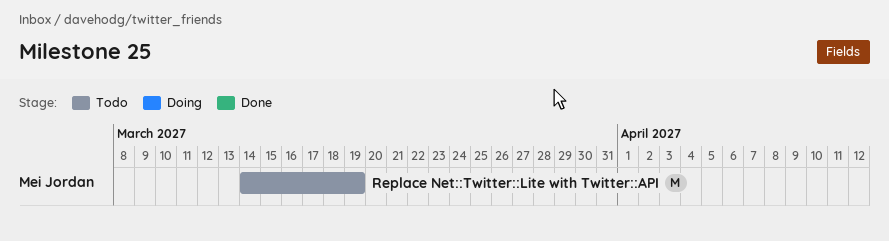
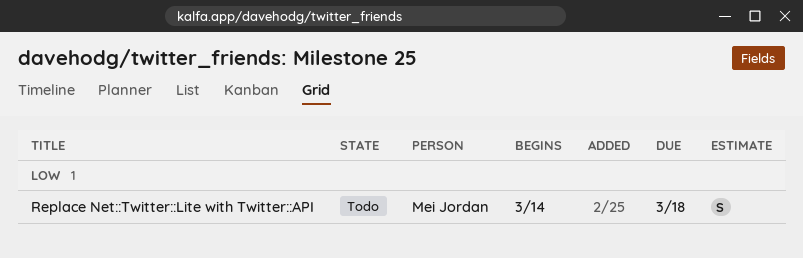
Replace Net::Twitter::Lite with Twitter::API, estimate: M -> S
Replace Net::Twitter::Lite with Twitter::API, due: Mar 19 -> Mar 18

